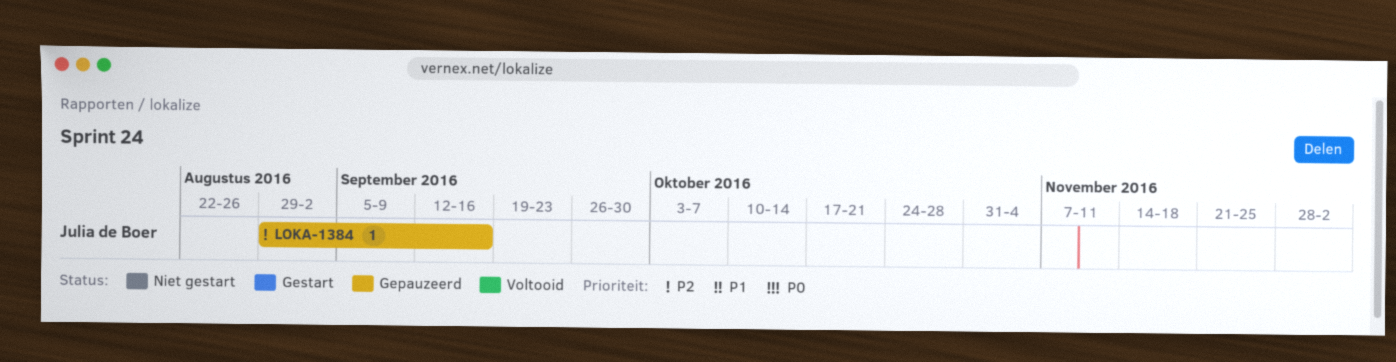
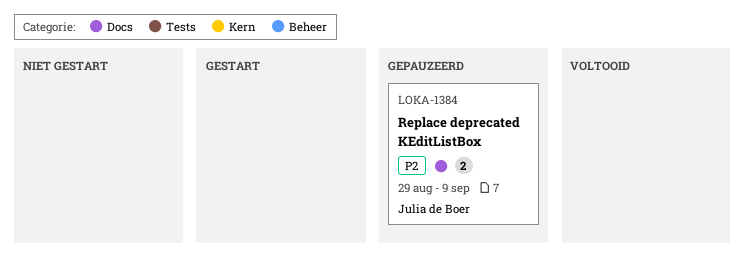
LOKA-1384, estimate: 1 -> 2
LOKA-1384, due: Sep 16 -> Sep 9

